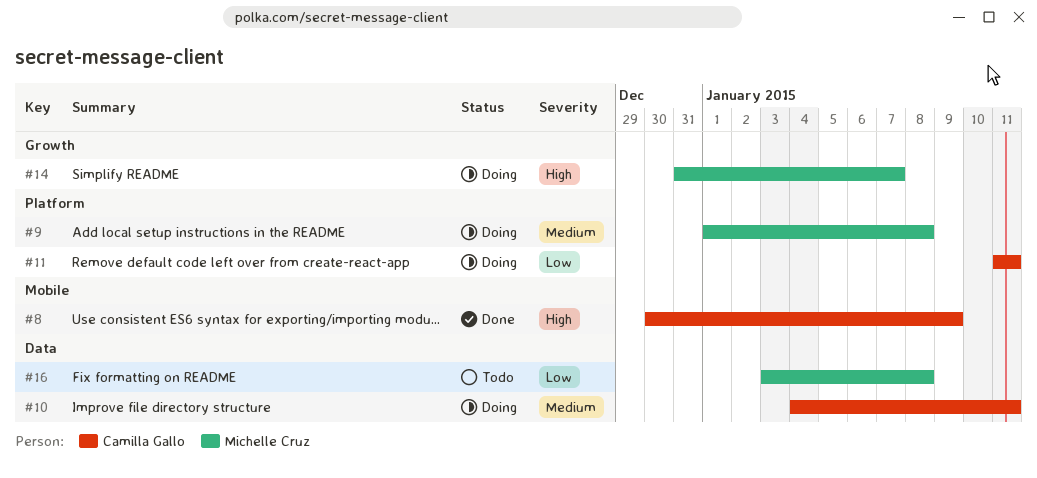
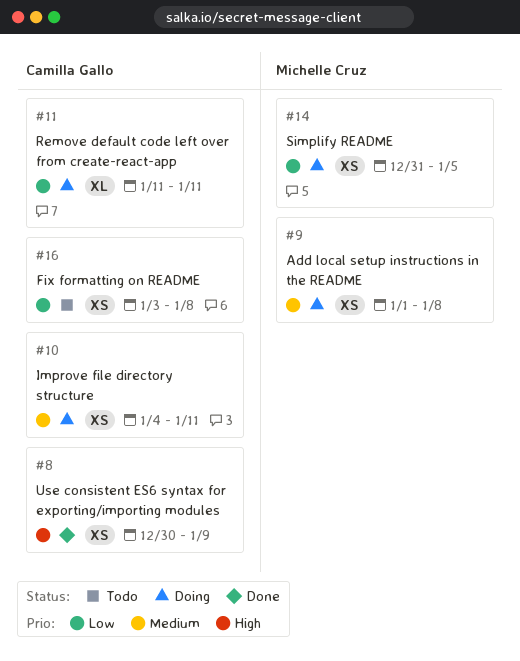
#14, priority: High -> Low
#14, due: Jan 7 -> Jan 5
#16, owner: Michelle Cruz -> Camilla Gallo

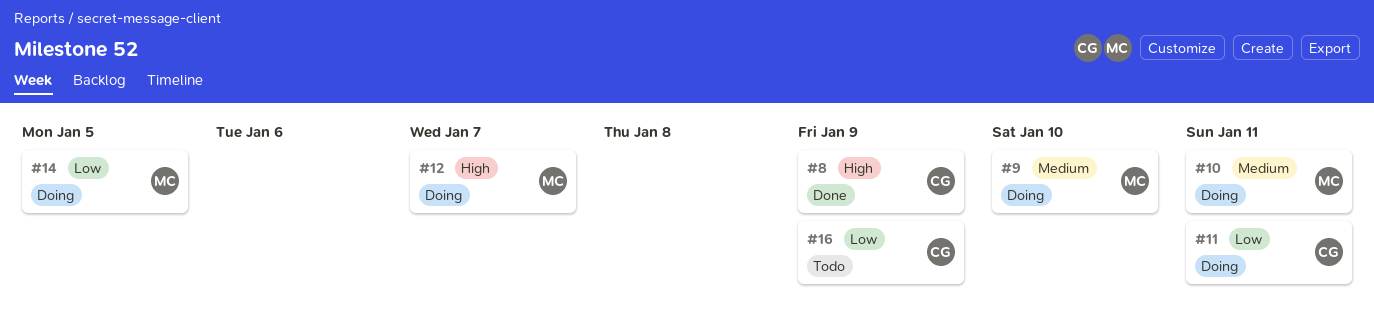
#9, due: Jan 8 -> Jan 10
#10, owner: Camilla Gallo -> Michelle Cruz
#12: none -> present
#16, due: Jan 8 -> Jan 9

